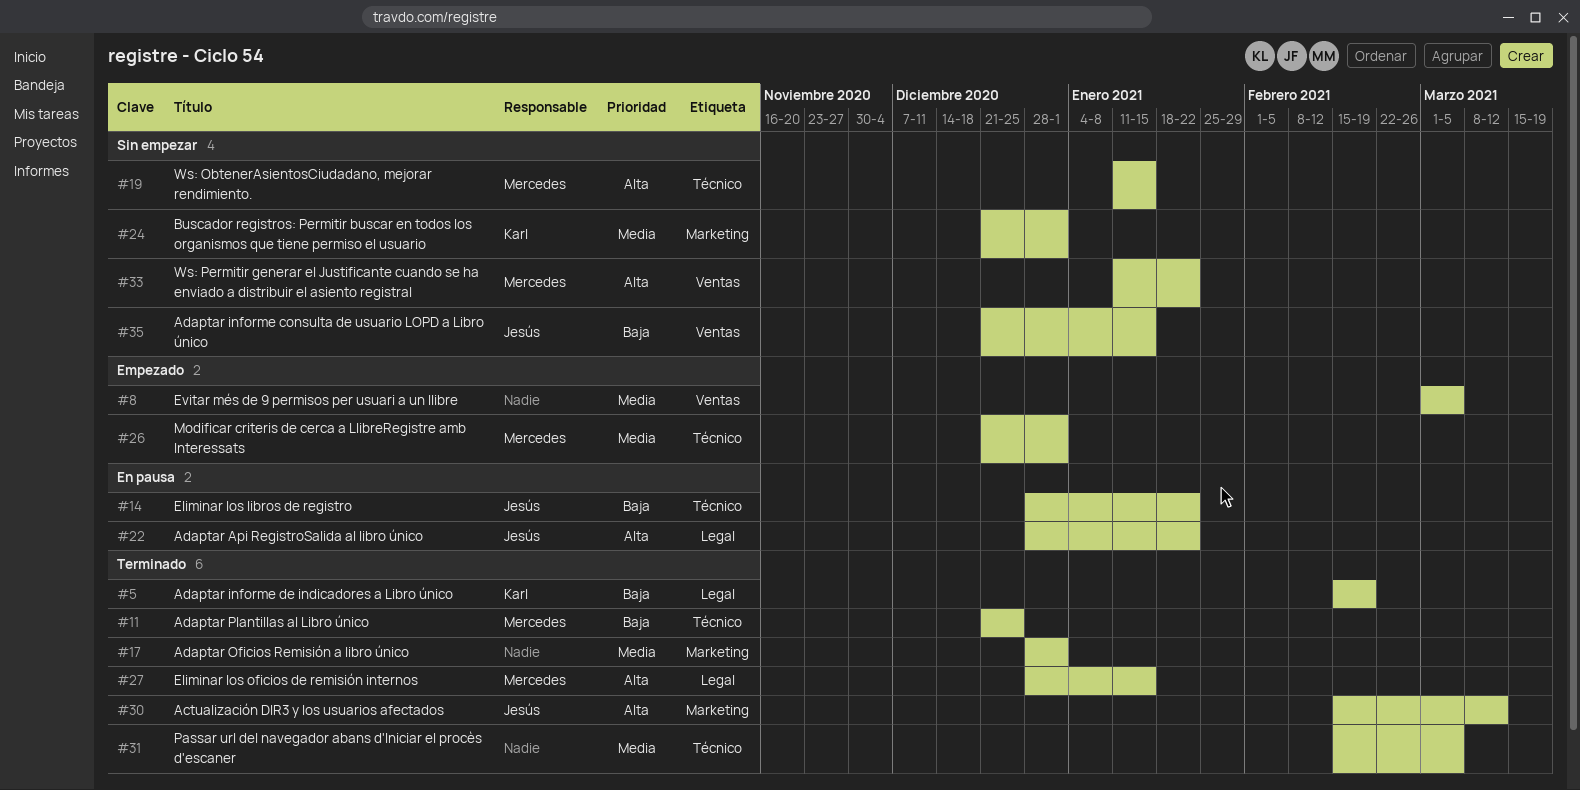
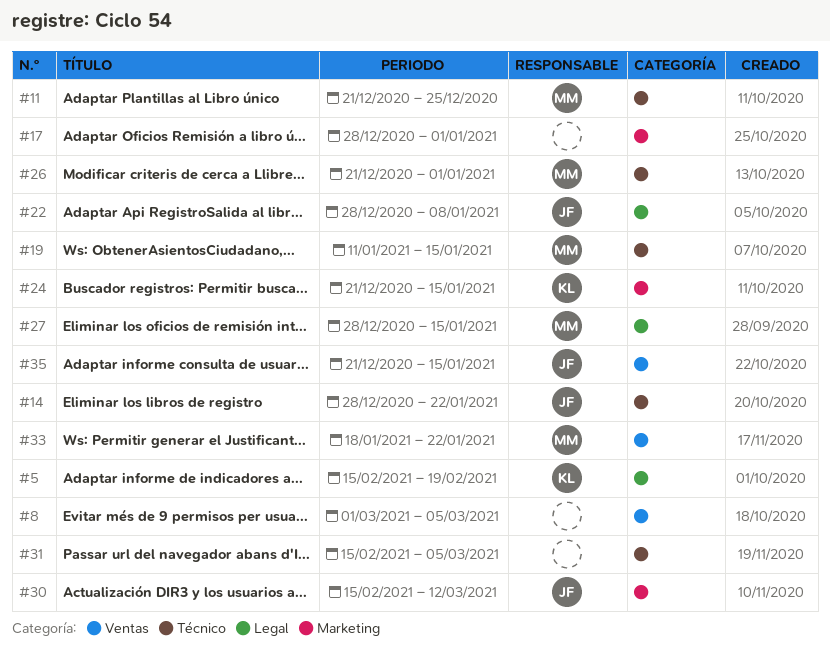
#22, due: Jan 22 -> Jan 8
#24, due: Jan 1 -> Jan 15
#33, start: Jan 11 -> Jan 18

